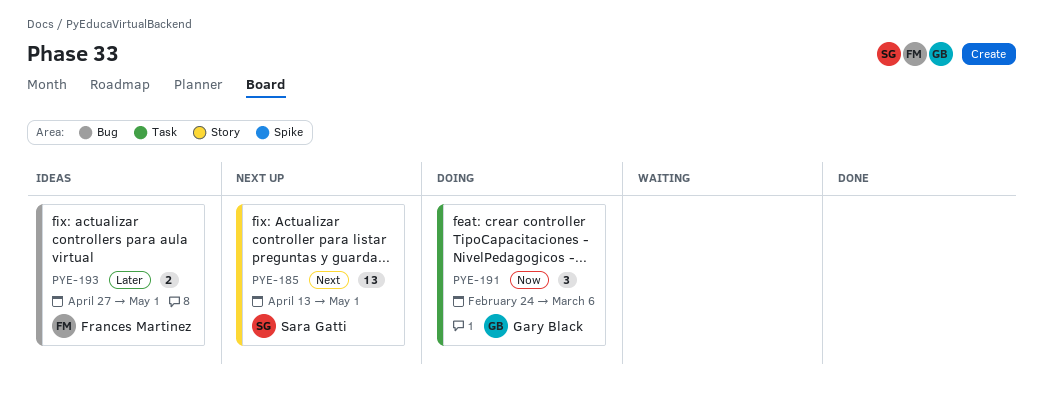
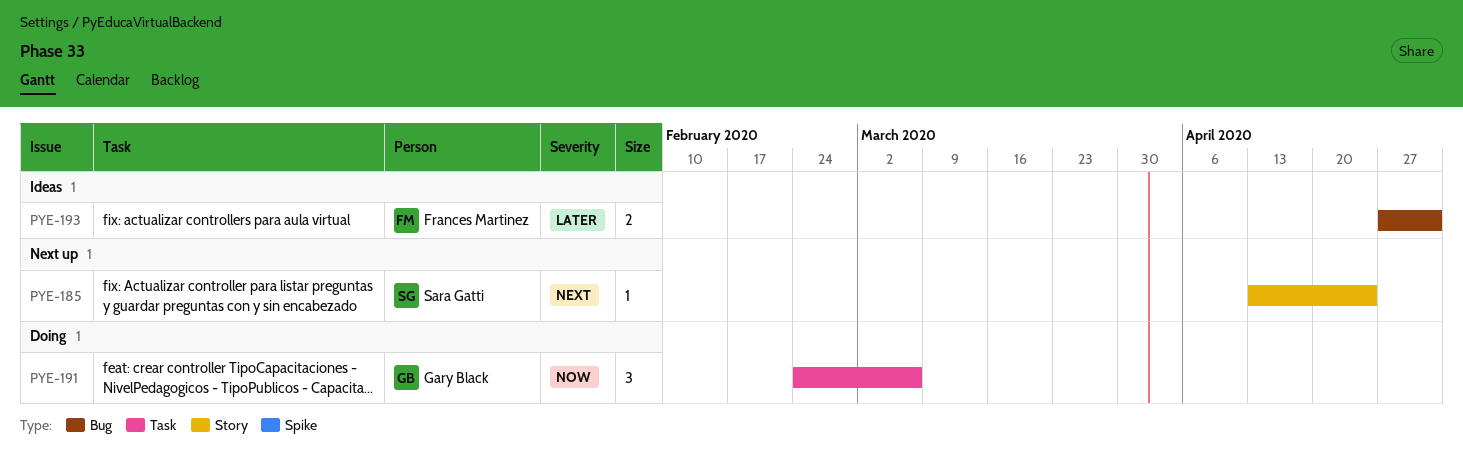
PYE-185, estimate: 13 -> 1
PYE-185, due: May 1 -> Apr 24

